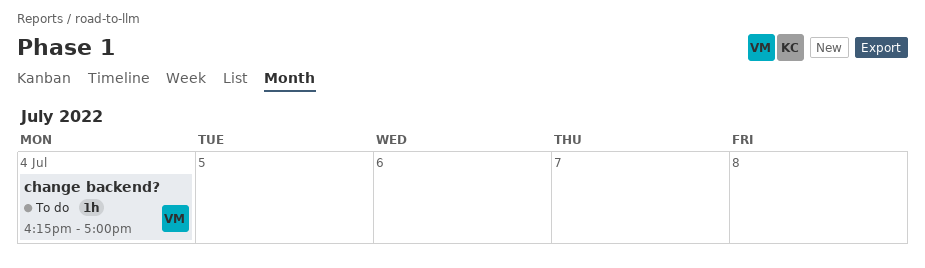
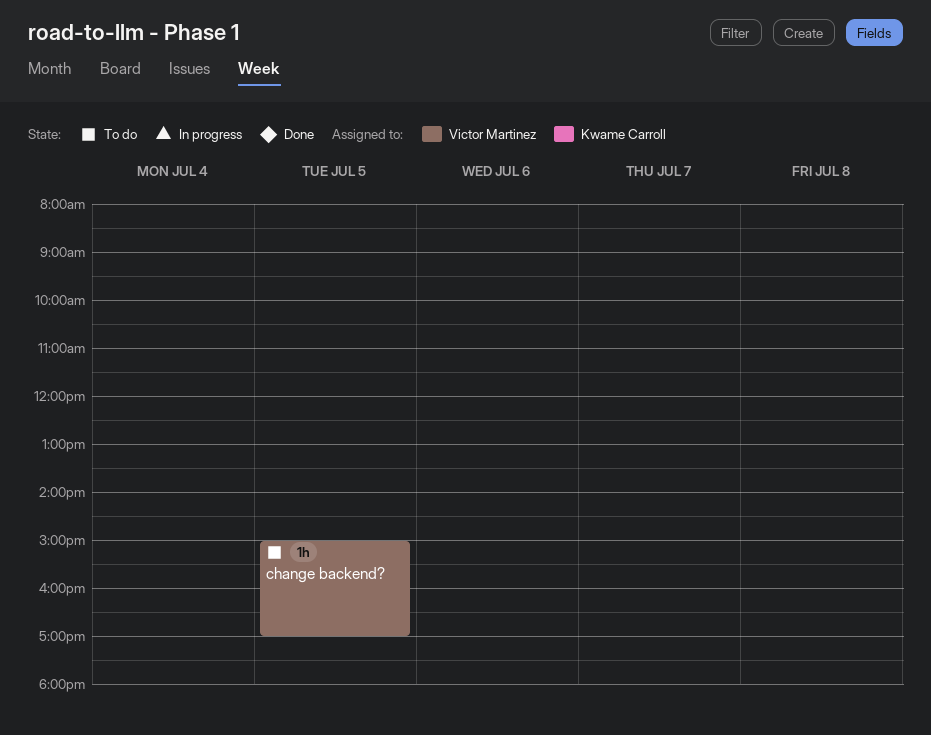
change backend?, day: Jul 4 -> Jul 5
change backend?, begins: 16:15 -> 15:00

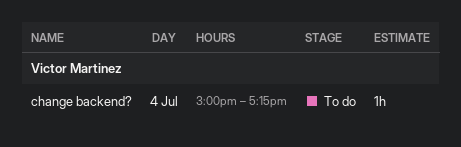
change backend?, day: Jul 5 -> Jul 4
change backend?, ends: 17:00 -> 17:15

